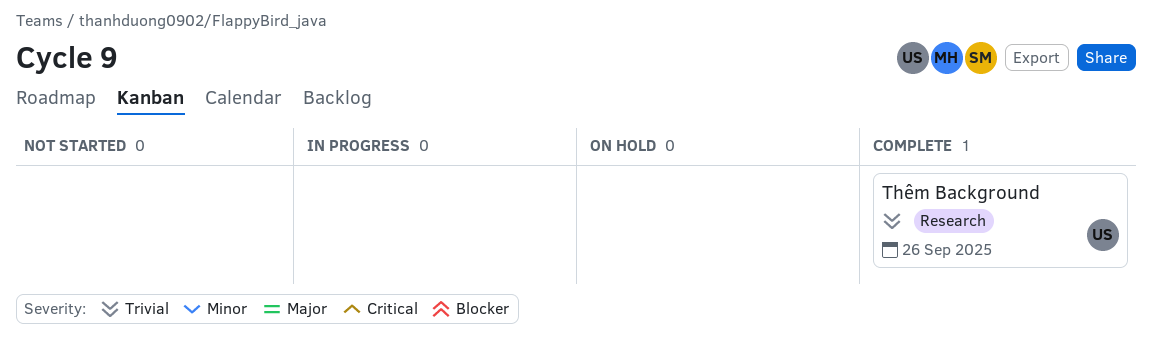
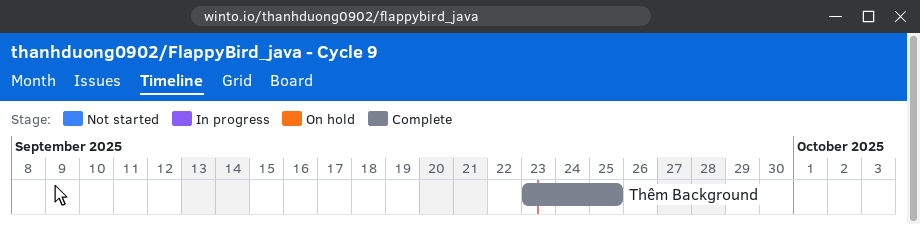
Thêm Background, due: Sep 26 -> Sep 25

